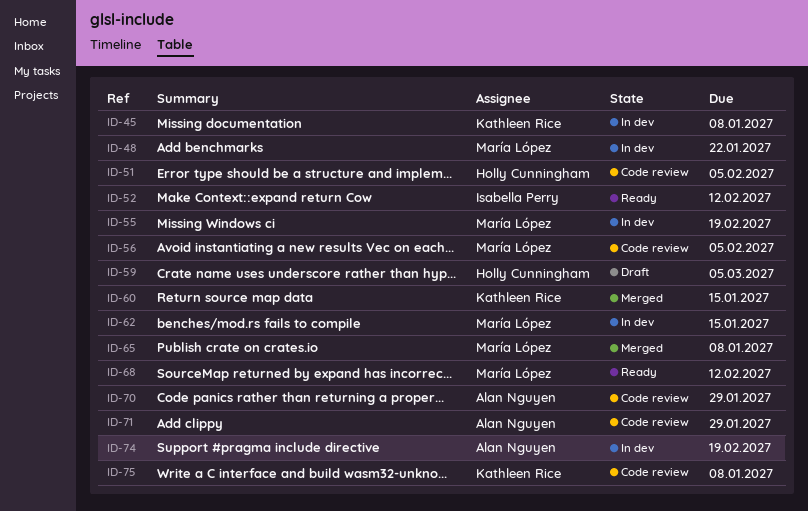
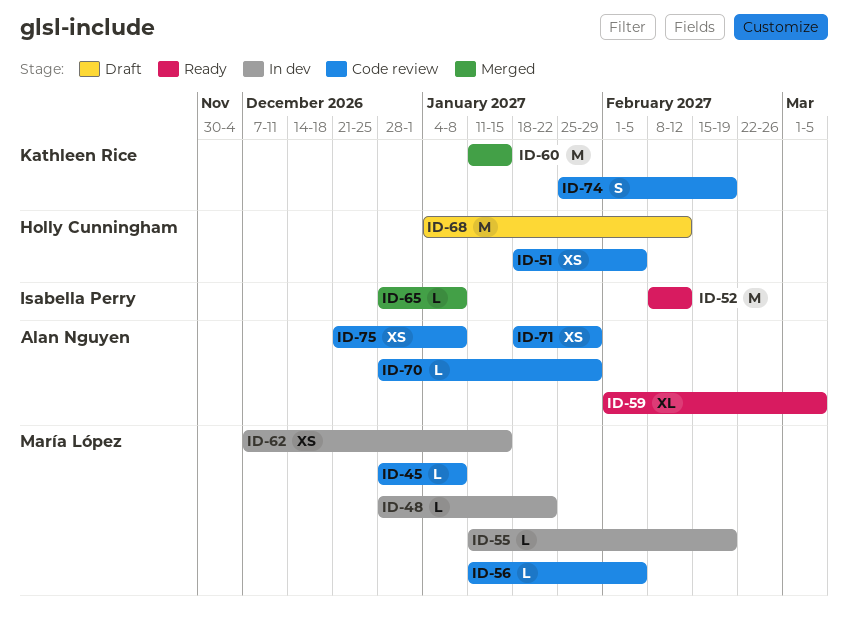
ID-45, status: In dev -> Code review
ID-45, owner: Kathleen Rice -> María López
ID-59, status: Draft -> Ready
ID-59, owner: Holly Cunningham -> Alan Nguyen
ID-65, owner: María López -> Isabella Perry
ID-68, status: Ready -> Draft
ID-68, owner: María López -> Holly Cunningham
ID-74, status: In dev -> Code review
ID-74, owner: Alan Nguyen -> Kathleen Rice
ID-75, owner: Kathleen Rice -> Alan Nguyen

